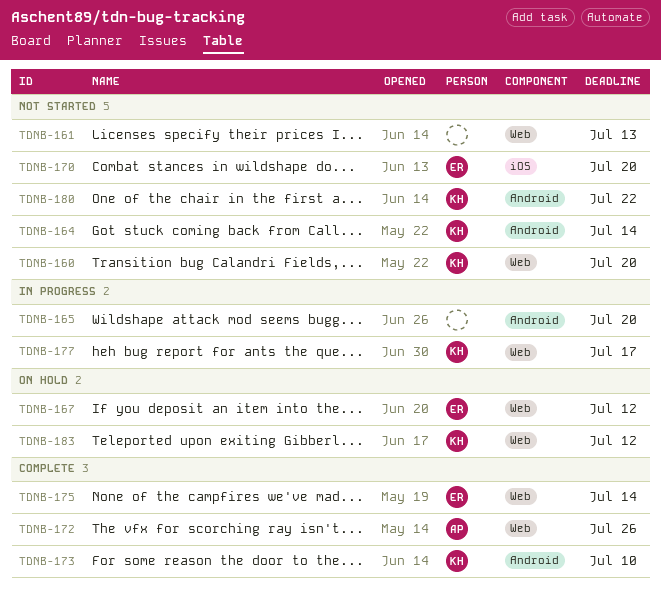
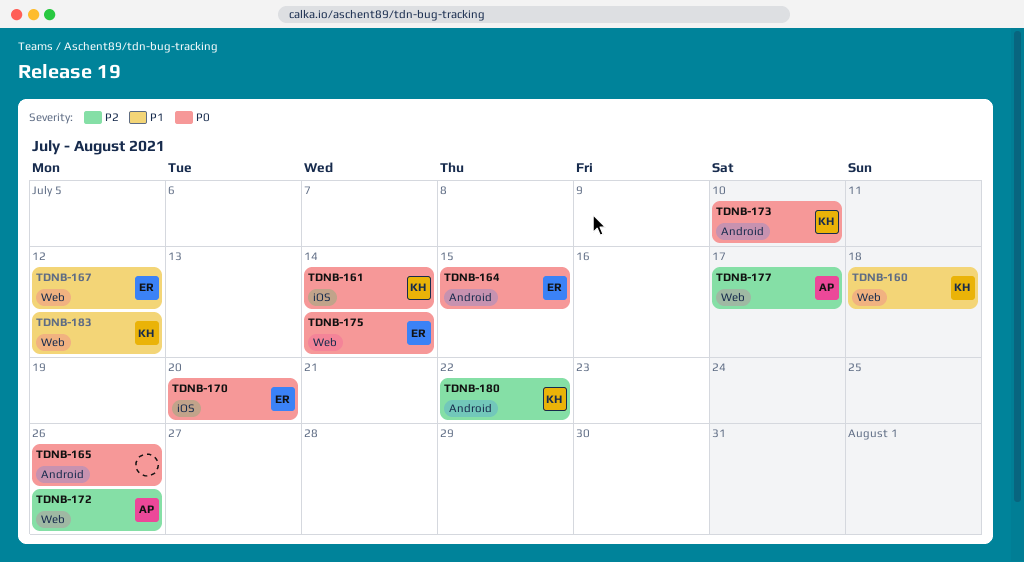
TDNB-160, due: Jul 20 -> Jul 18
TDNB-161, owner: none -> KH
TDNB-161, label: Web -> iOS
TDNB-161, due: Jul 13 -> Jul 14
TDNB-164, owner: KH -> ER
TDNB-164, due: Jul 14 -> Jul 15
TDNB-165, due: Jul 20 -> Jul 26
TDNB-177, owner: KH -> AP

